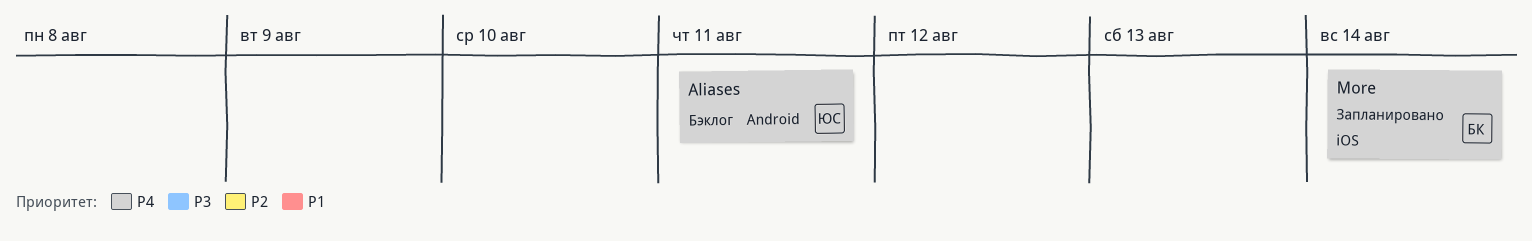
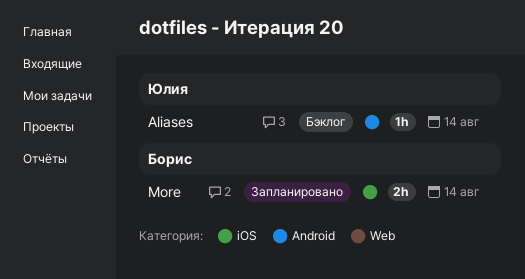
Aliases, due: Aug 11 -> Aug 14

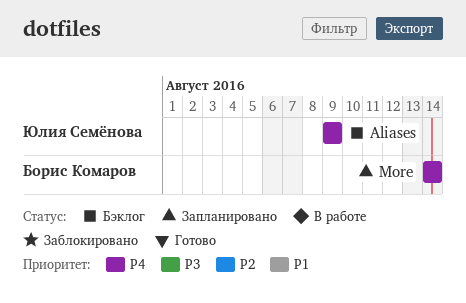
Aliases, due: Aug 14 -> Aug 9

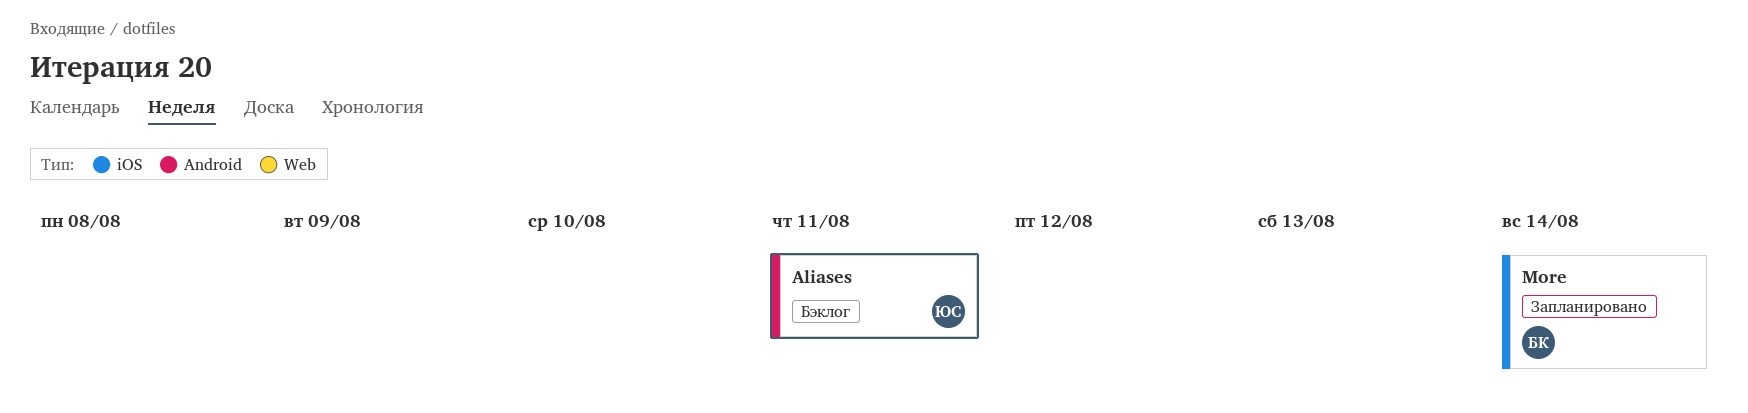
Aliases, due: Aug 9 -> Aug 11

